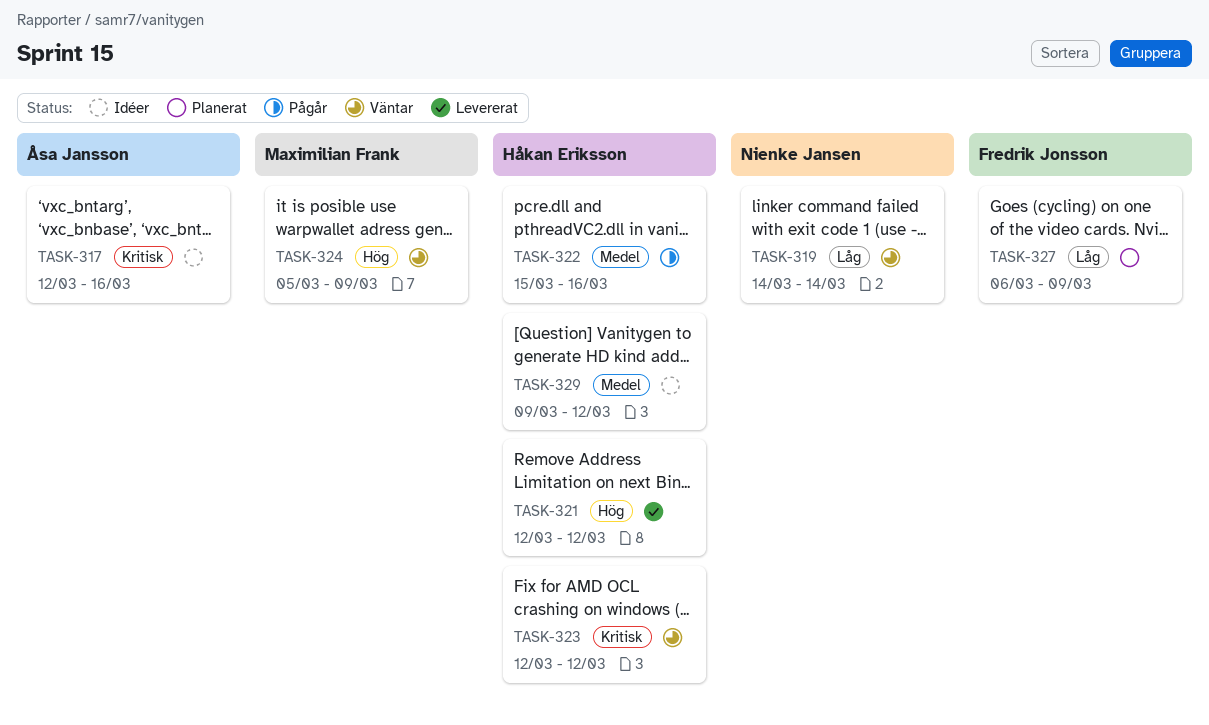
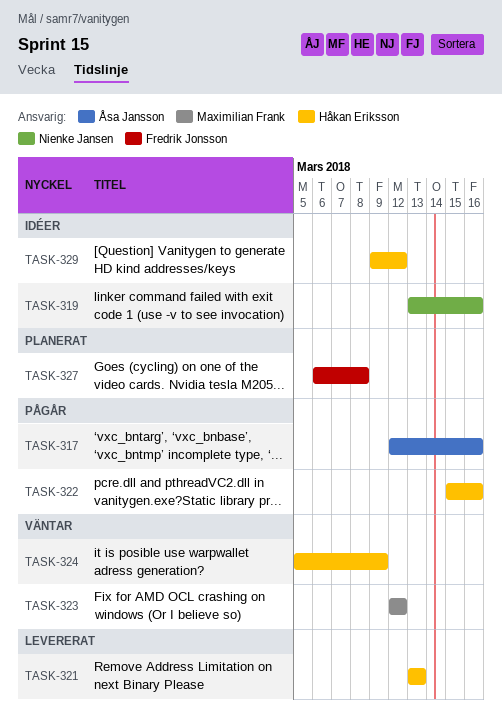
TASK-317, status: Idéer -> Pågår
TASK-319, status: Väntar -> Idéer
TASK-319, start: Mar 14 -> Mar 13
TASK-319, due: Mar 14 -> Mar 16
TASK-321, start: Mar 12 -> Mar 13
TASK-321, due: Mar 12 -> Mar 13
TASK-323, owner: Håkan Eriksson -> Maximilian Frank
TASK-324, owner: Maximilian Frank -> Håkan Eriksson
TASK-327, due: Mar 9 -> Mar 8

